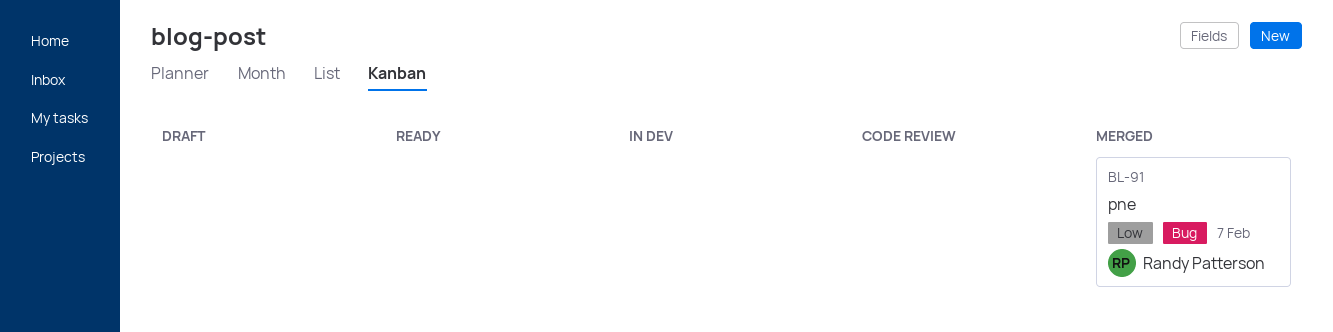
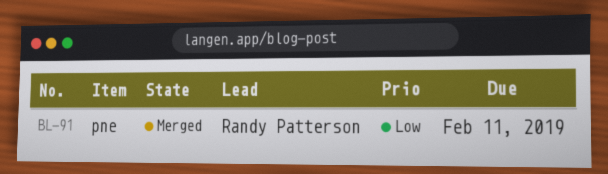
BL-91, due: Feb 7 -> Feb 11

